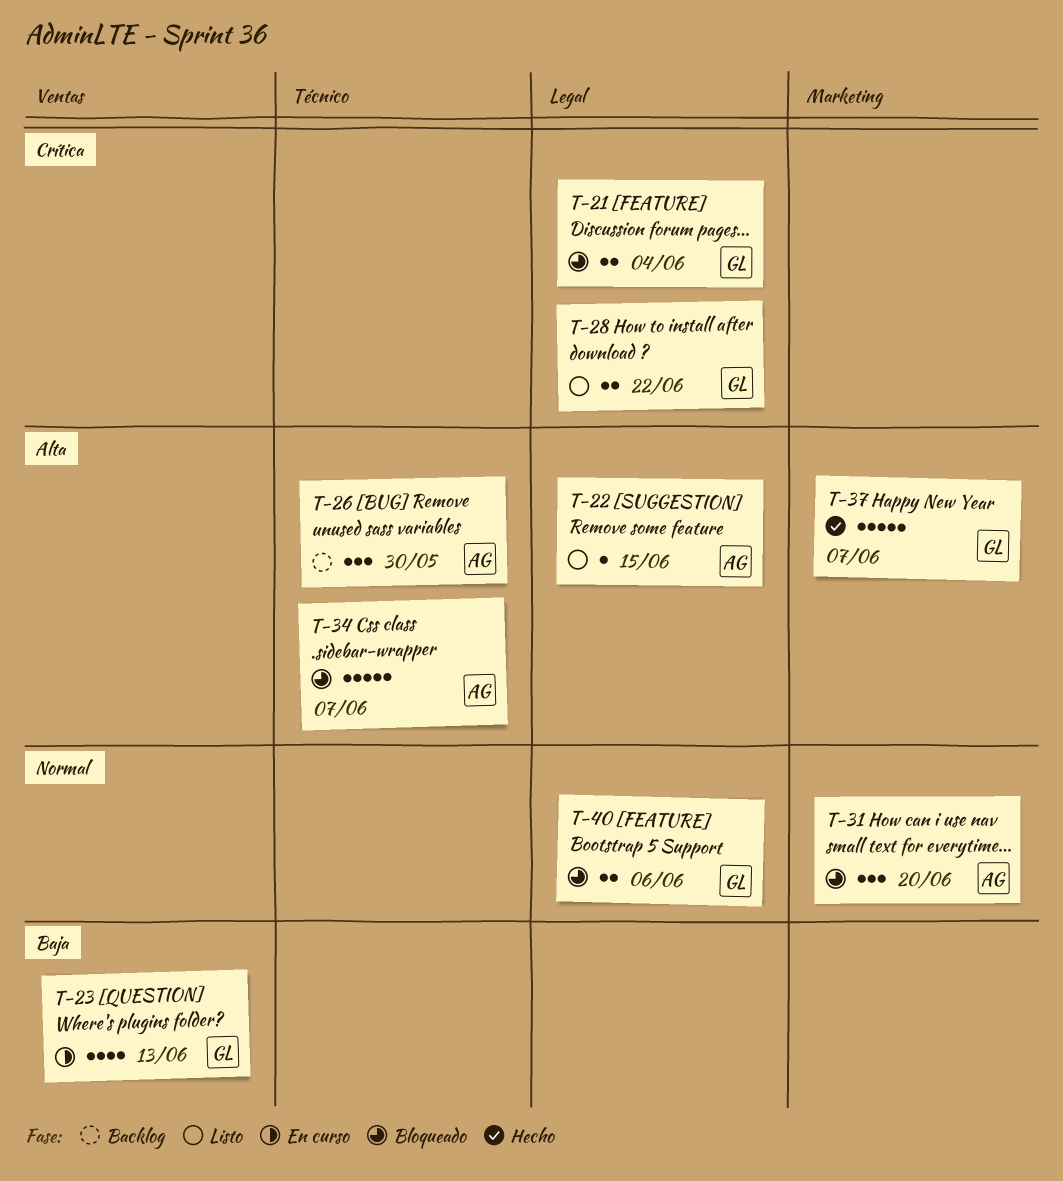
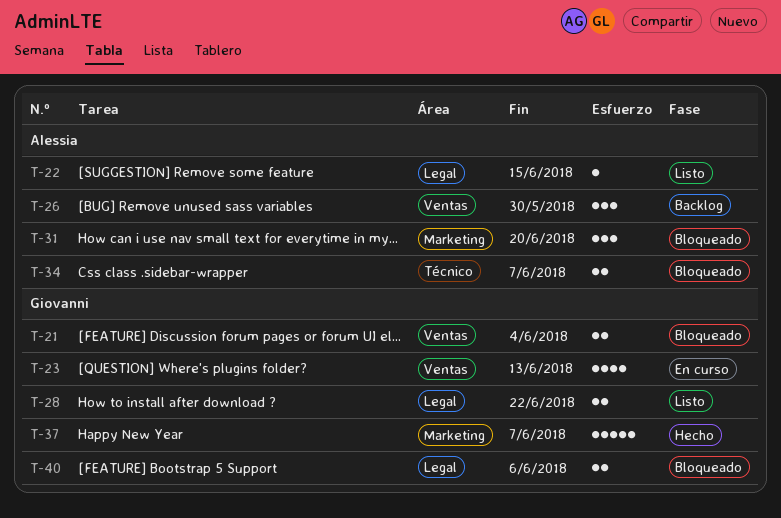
T-21, label: Legal -> Ventas
T-26, label: Técnico -> Ventas
T-34, estimate: 5 -> 2

